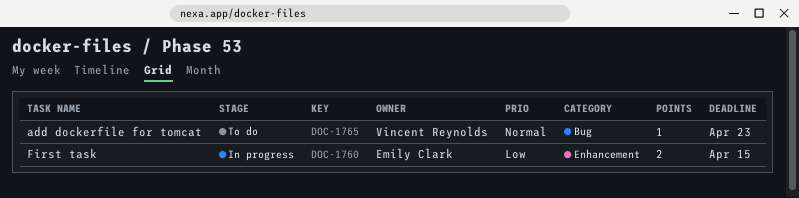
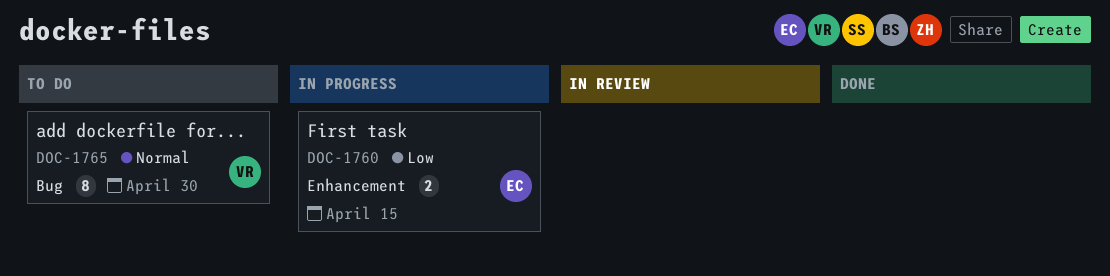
DOC-1765, estimate: 1 -> 8
DOC-1765, due: Apr 23 -> Apr 30

